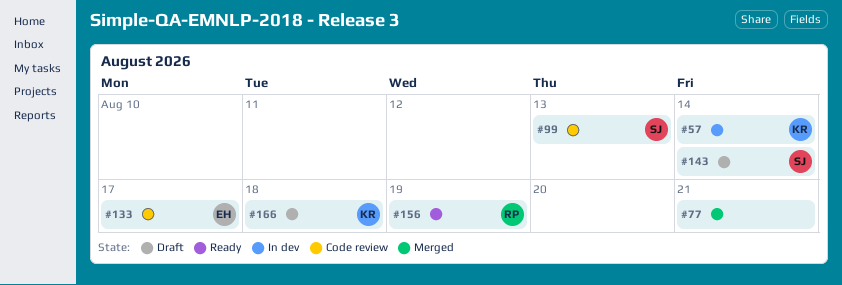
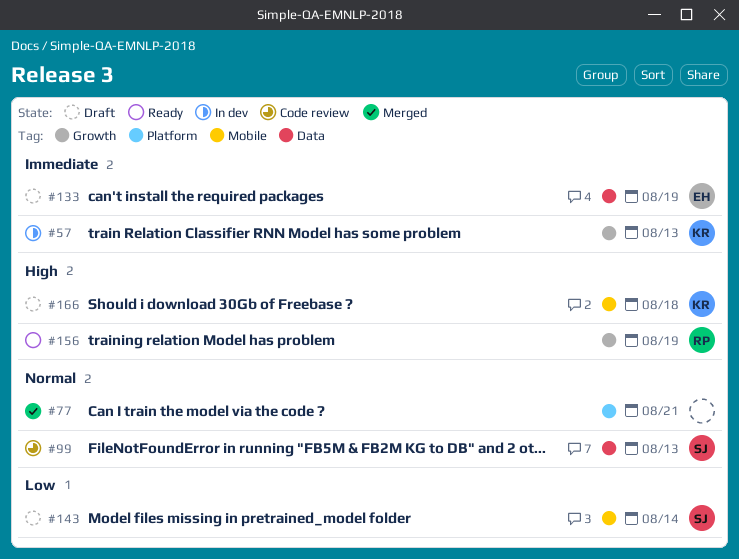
#57, due: Aug 14 -> Aug 13
#133, status: Code review -> Draft
#133, due: Aug 17 -> Aug 19

